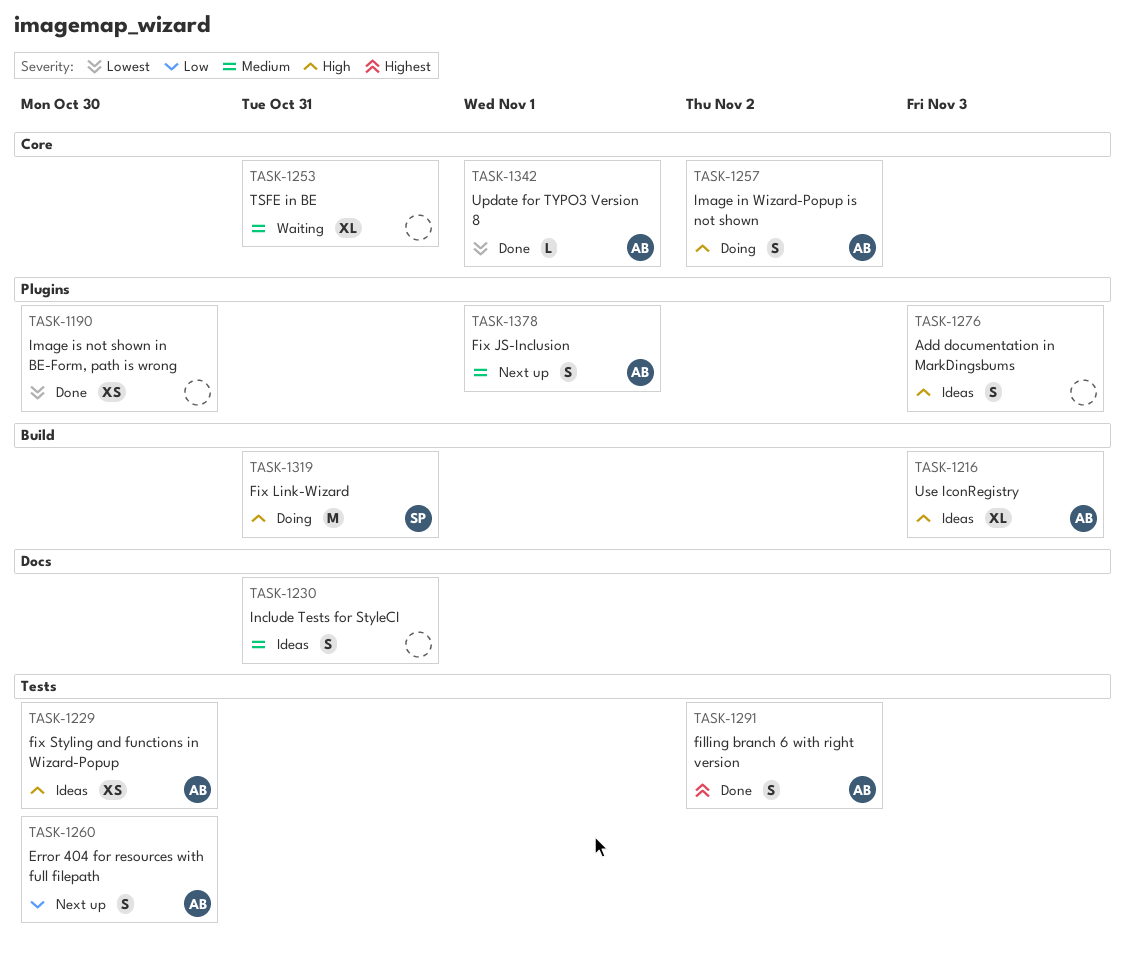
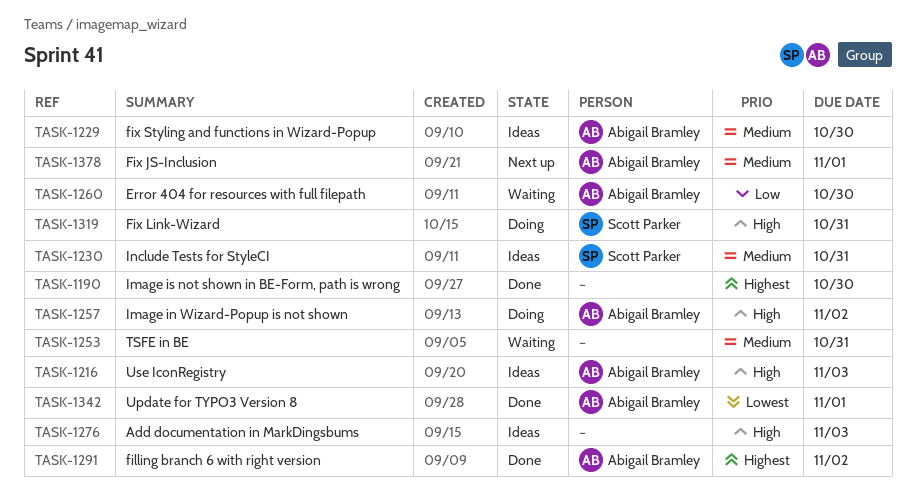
TASK-1190, priority: Lowest -> Highest
TASK-1229, priority: High -> Medium
TASK-1230, owner: none -> Scott Parker
TASK-1260, status: Next up -> Waiting

